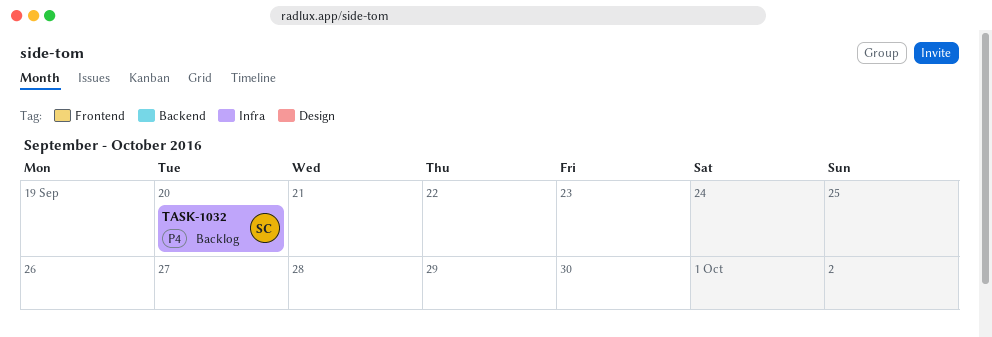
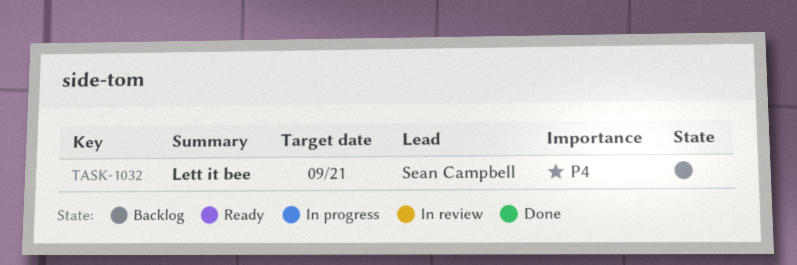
TASK-1032, due: Sep 20 -> Sep 21

